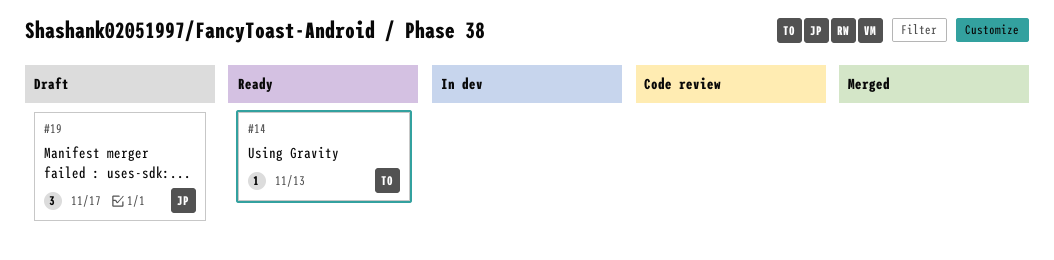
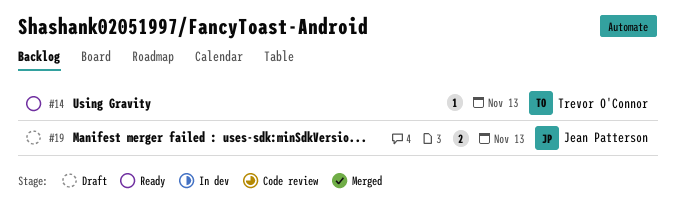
#19, estimate: 3 -> 2
#19, due: Nov 17 -> Nov 13

